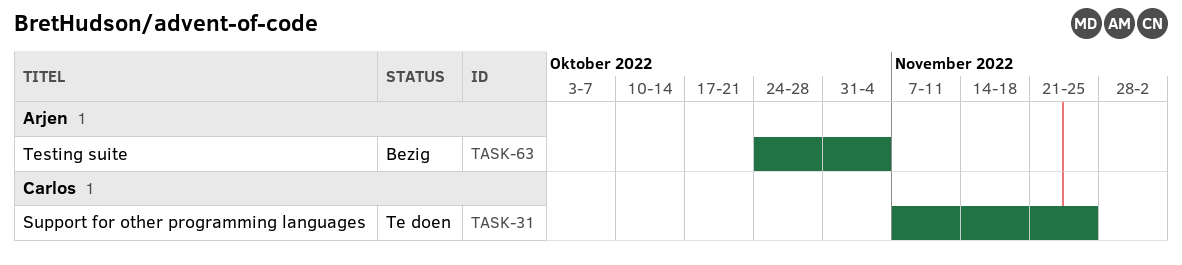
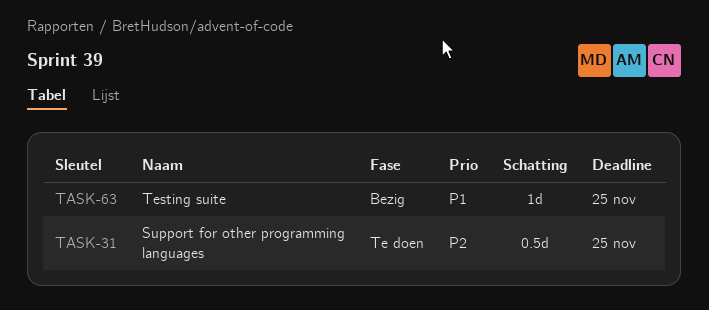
TASK-63, due: Nov 4 -> Nov 25

